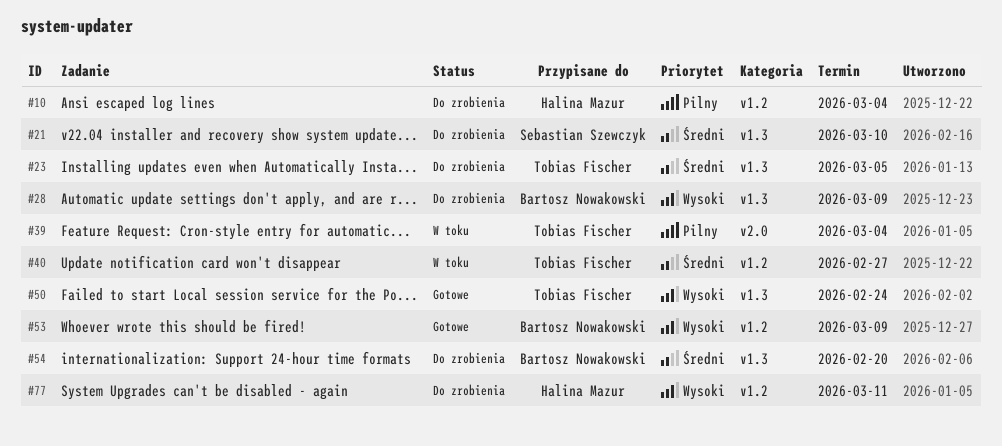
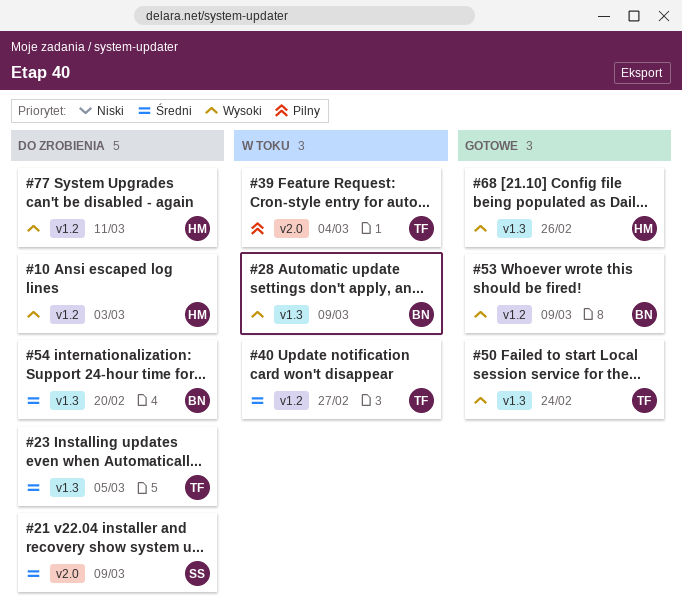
#10, priority: Pilny -> Wysoki
#10, due: Mar 4 -> Mar 3
#21, label: v1.3 -> v2.0
#21, due: Mar 10 -> Mar 9
#28, status: Do zrobienia -> W toku
#68: none -> present

